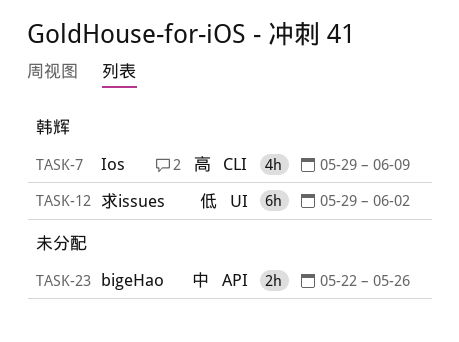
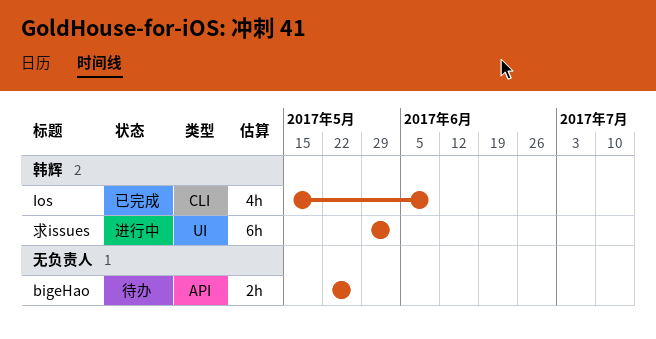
Ios, start: May 29 -> May 15

